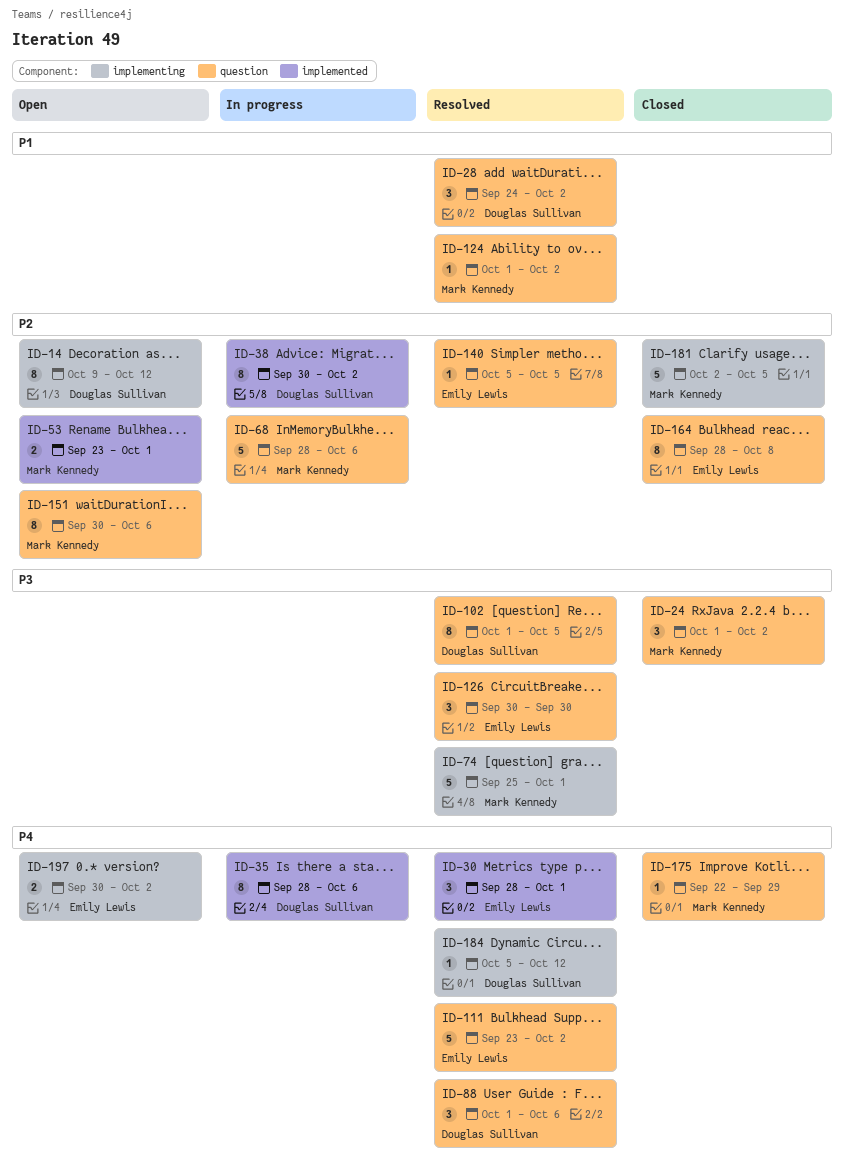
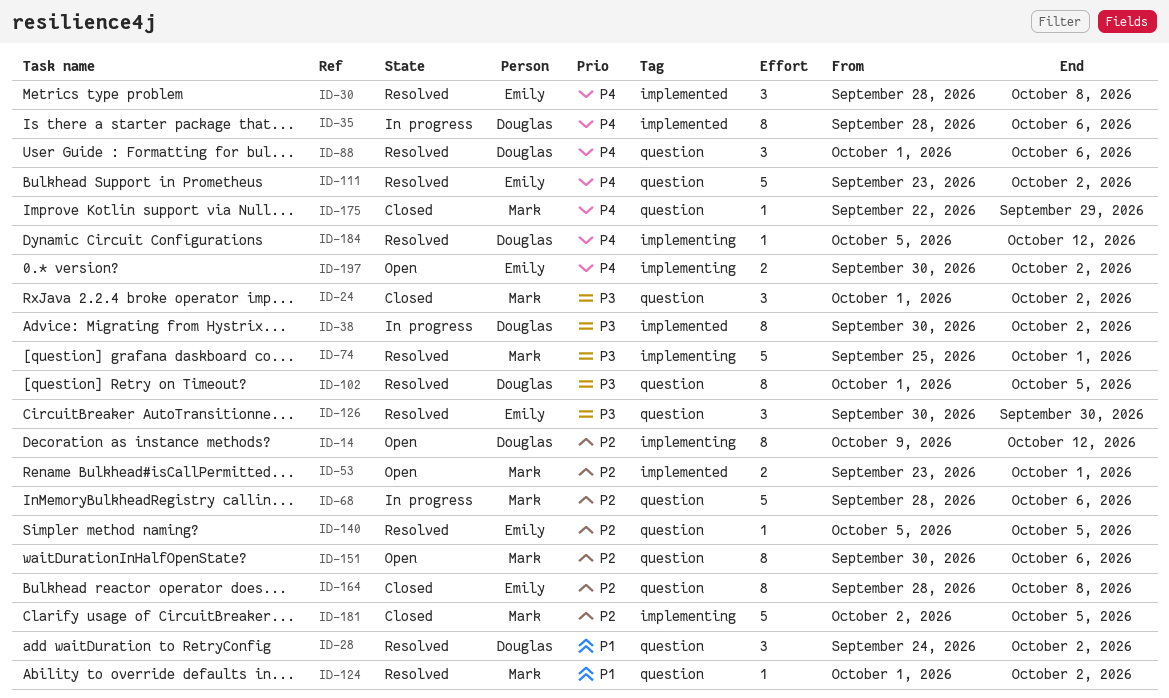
ID-30, due: Oct 1 -> Oct 8
ID-38, priority: P2 -> P3

